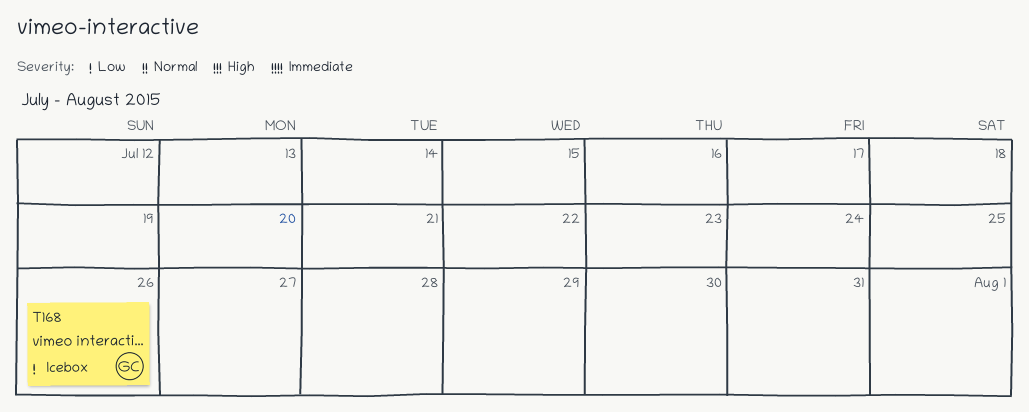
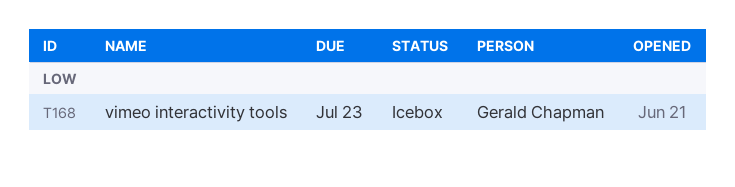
T168, due: Jul 26 -> Jul 23

